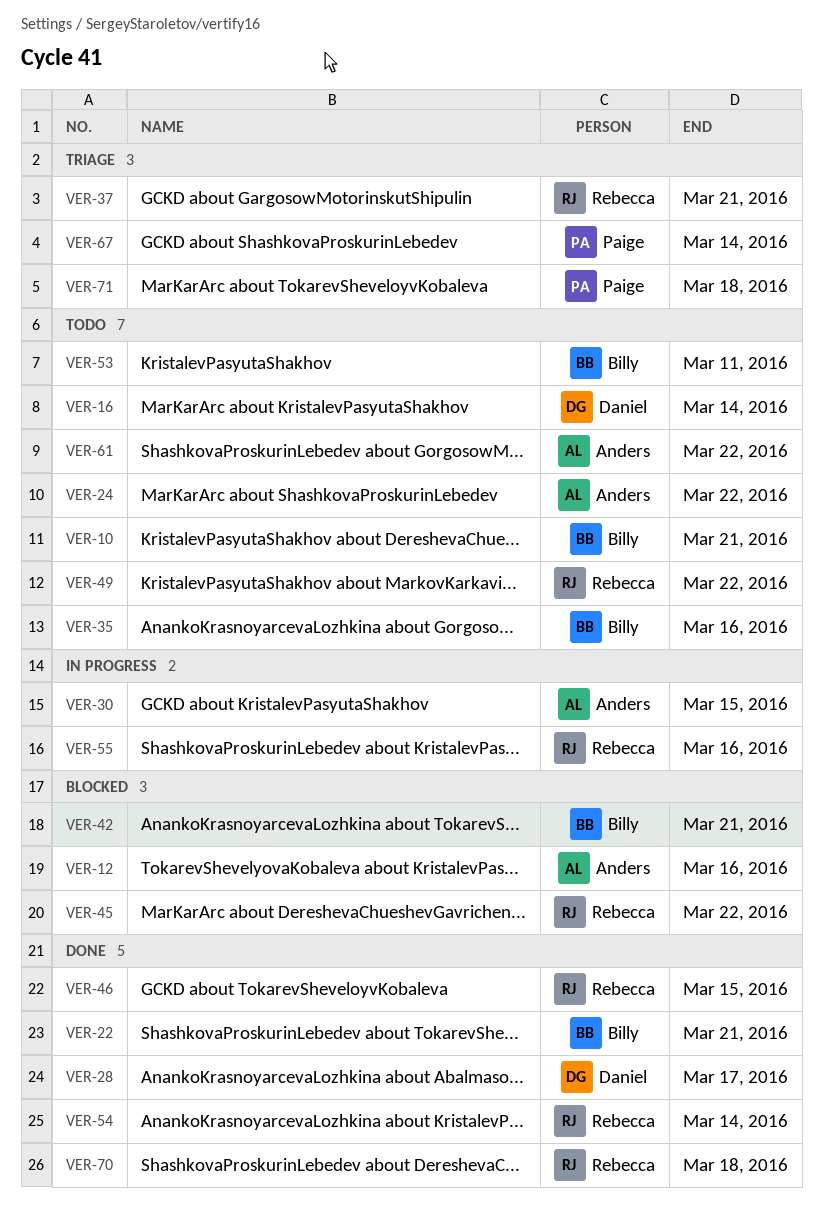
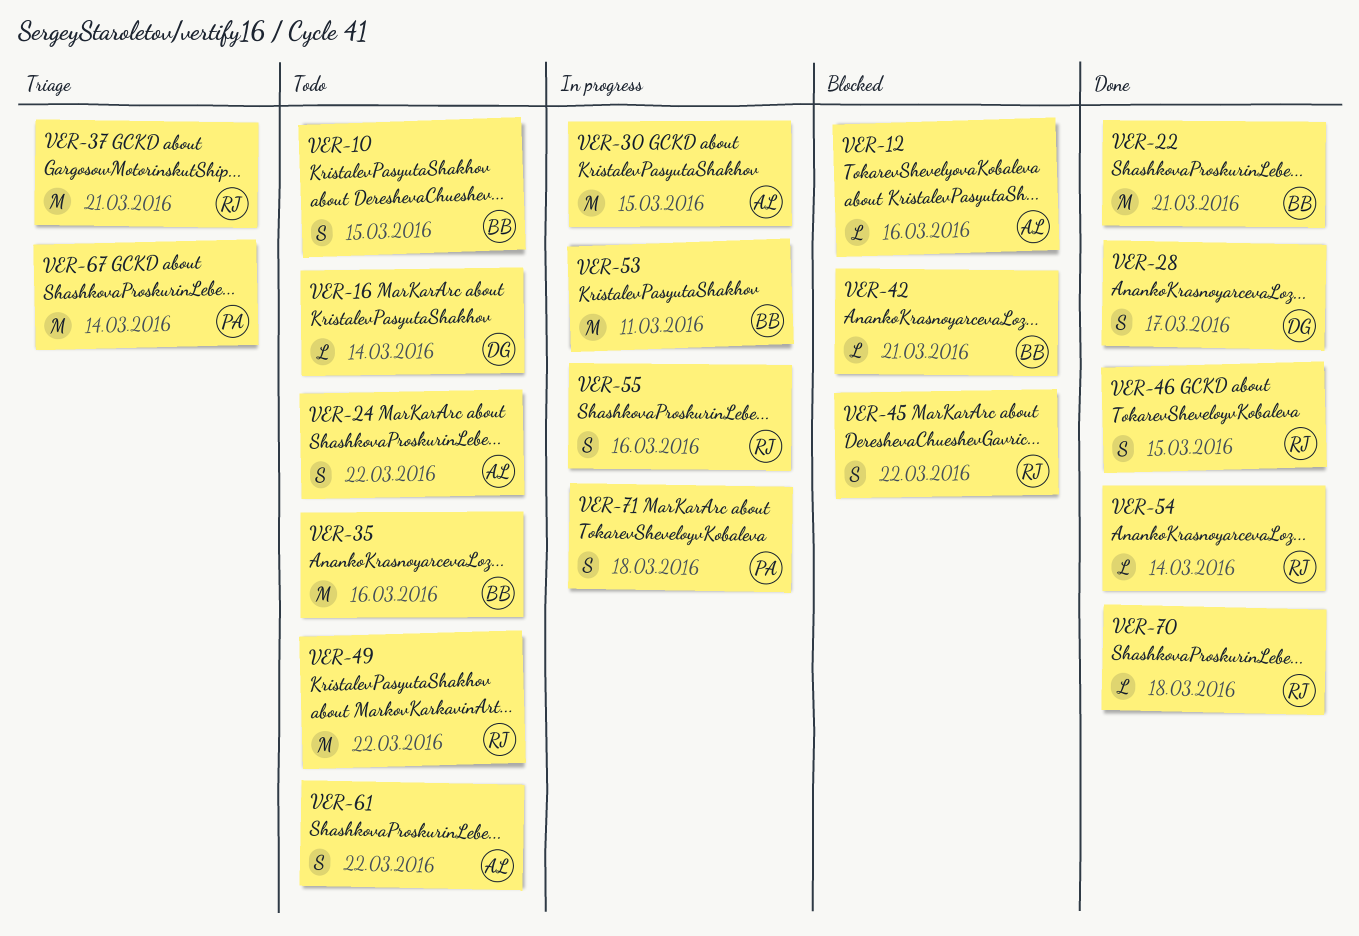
VER-10, due: Mar 21 -> Mar 15
VER-53, status: Todo -> In progress
VER-71, status: Triage -> In progress

